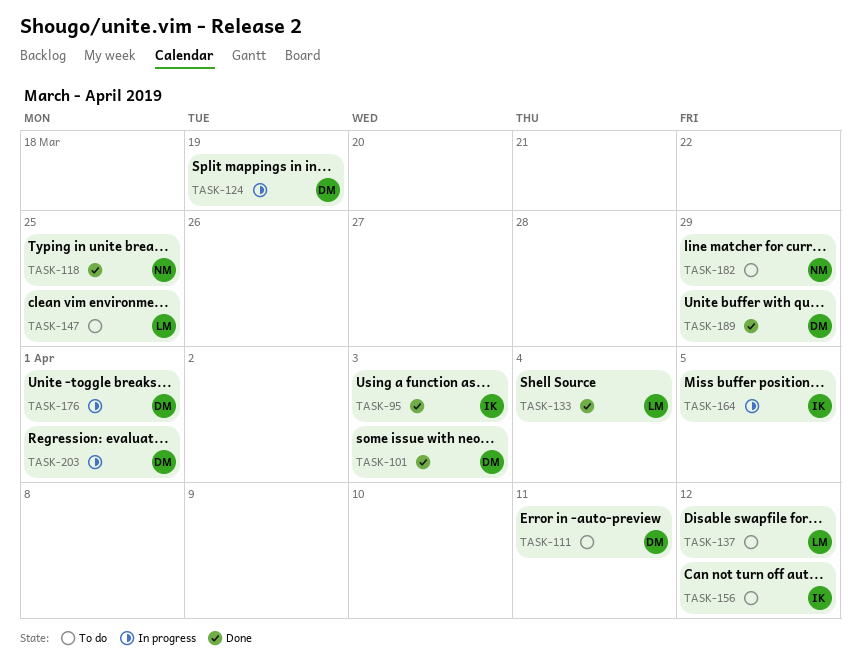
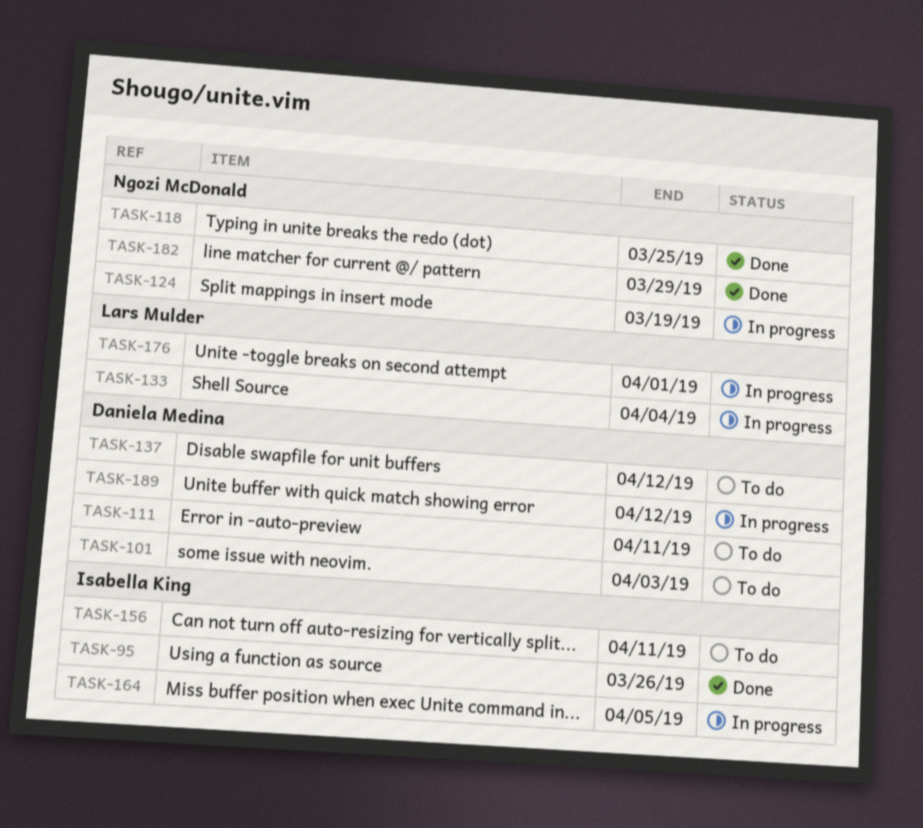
TASK-95, due: Apr 3 -> Mar 26
TASK-101, status: Done -> To do
TASK-124, owner: Daniela Medina -> Ngozi McDonald
TASK-133, status: Done -> In progress
TASK-137, owner: Lars Mulder -> Daniela Medina
TASK-147: present -> none
TASK-156, due: Apr 12 -> Apr 11
TASK-176, owner: Daniela Medina -> Lars Mulder
TASK-182, status: To do -> Done
TASK-189, status: Done -> In progress
TASK-189, due: Mar 29 -> Apr 12
TASK-203: present -> none

